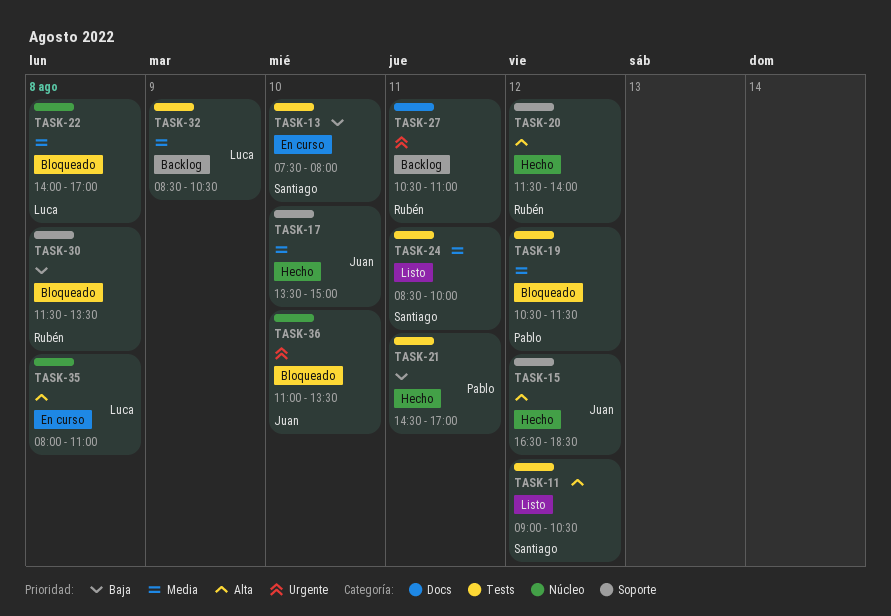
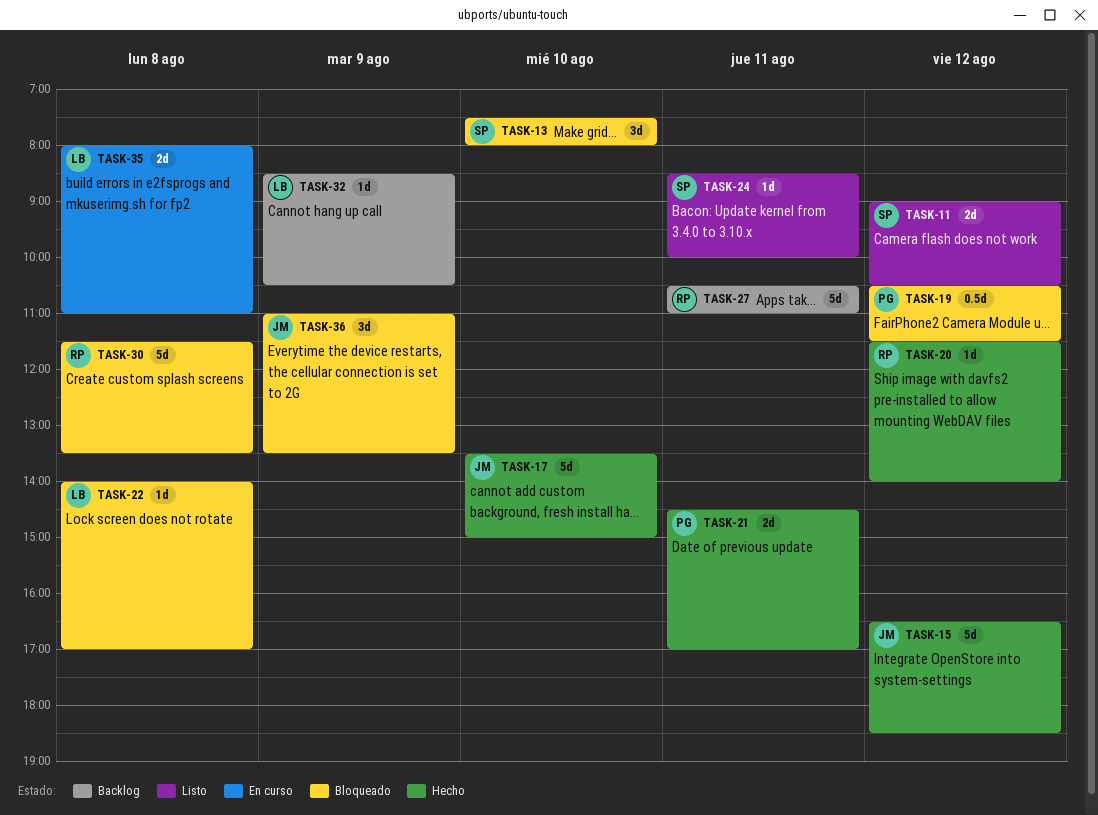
TASK-13, status: En curso -> Bloqueado
TASK-36, day: Aug 10 -> Aug 9

